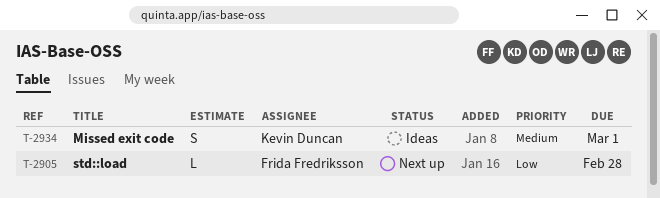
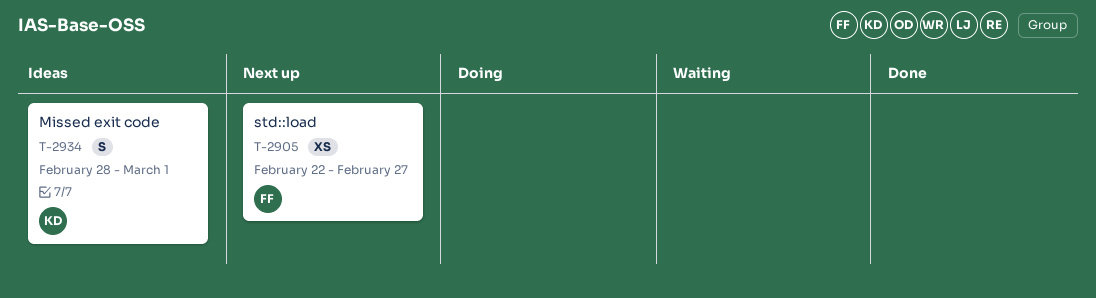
T-2905, estimate: L -> XS
T-2905, due: Feb 28 -> Feb 27

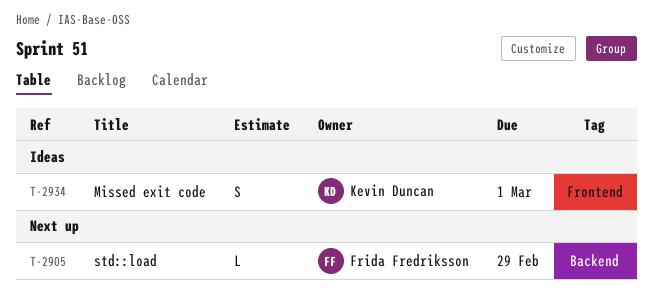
T-2905, estimate: XS -> L
T-2905, due: Feb 27 -> Feb 29

